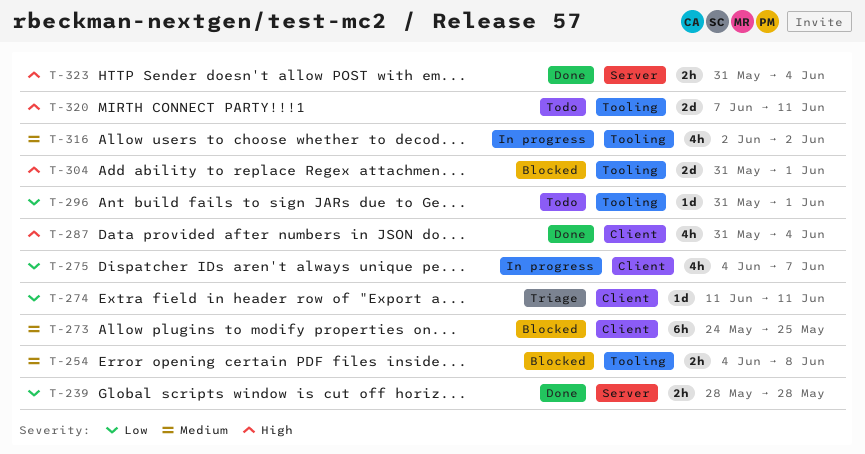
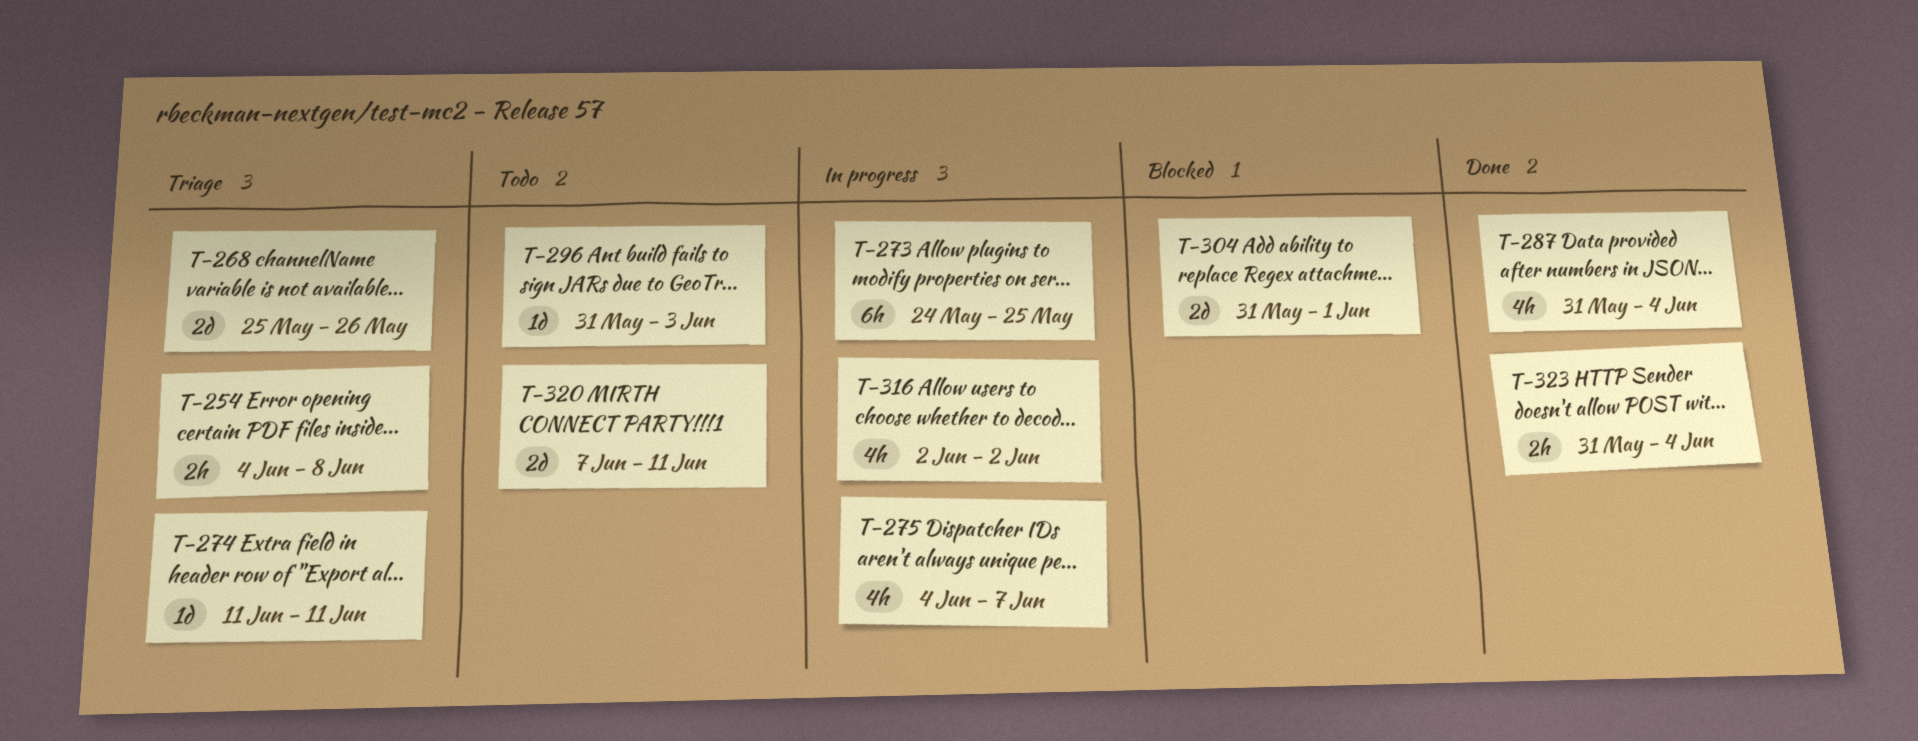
T-239: present -> none
T-254, status: Blocked -> Triage
T-268: none -> present
T-273, status: Blocked -> In progress
T-296, due: Jun 1 -> Jun 3

